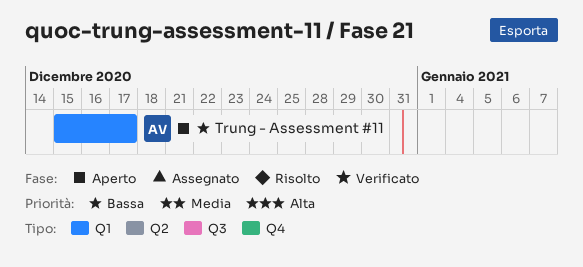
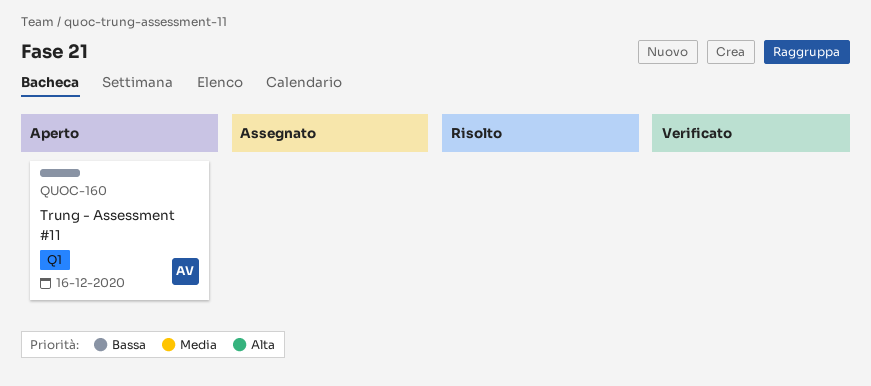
Trung - Assessment #11, due: Dec 17 -> Dec 16

